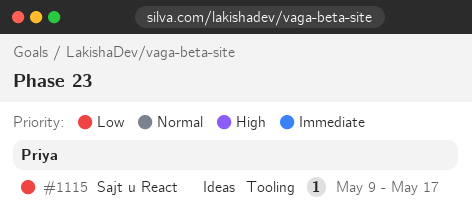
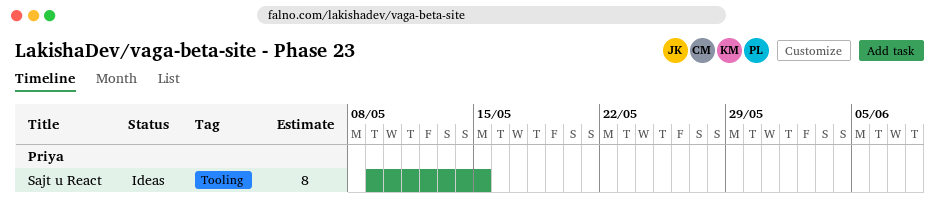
Sajt u React, estimate: 1 -> 8
Sajt u React, due: May 17 -> May 15

